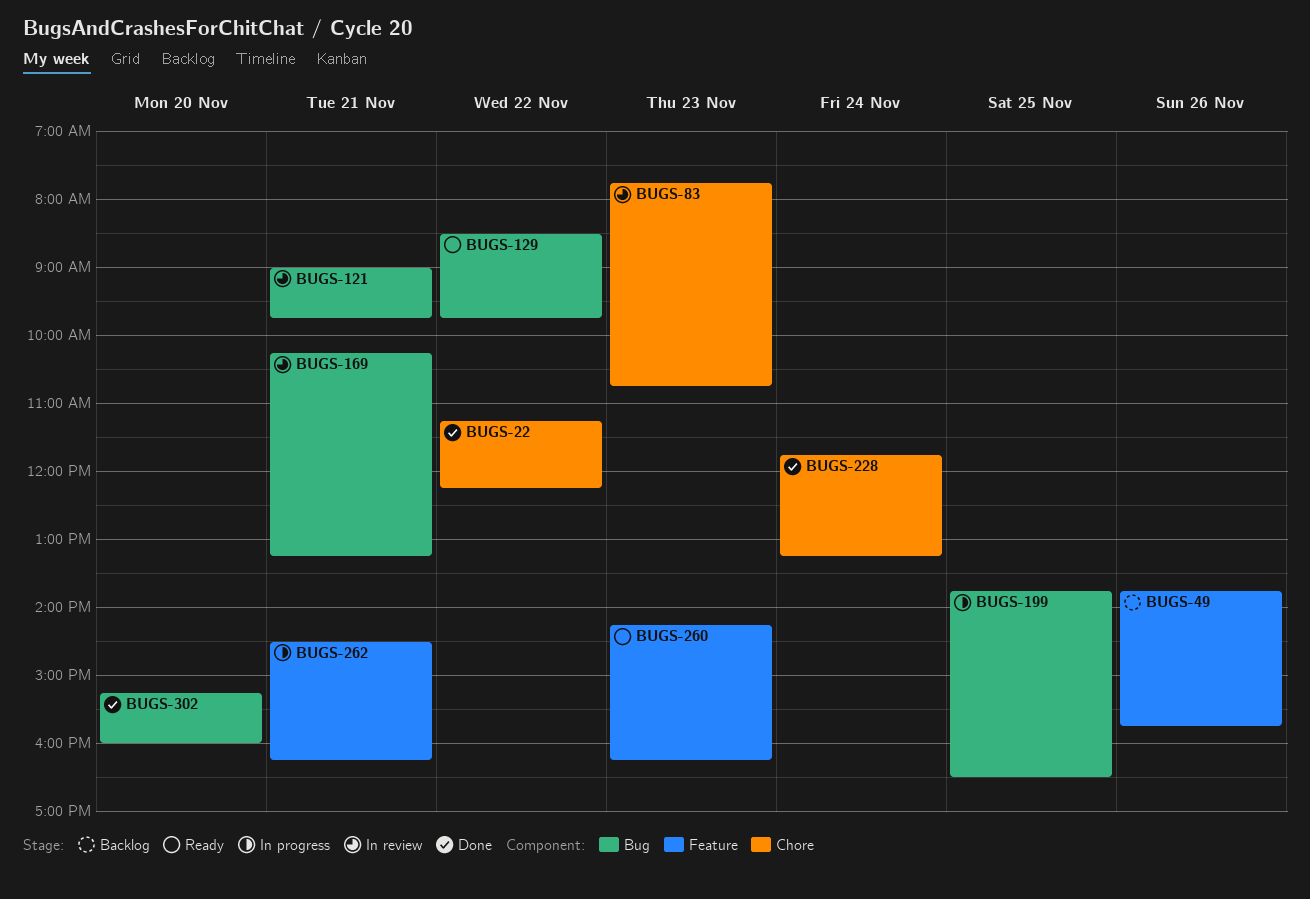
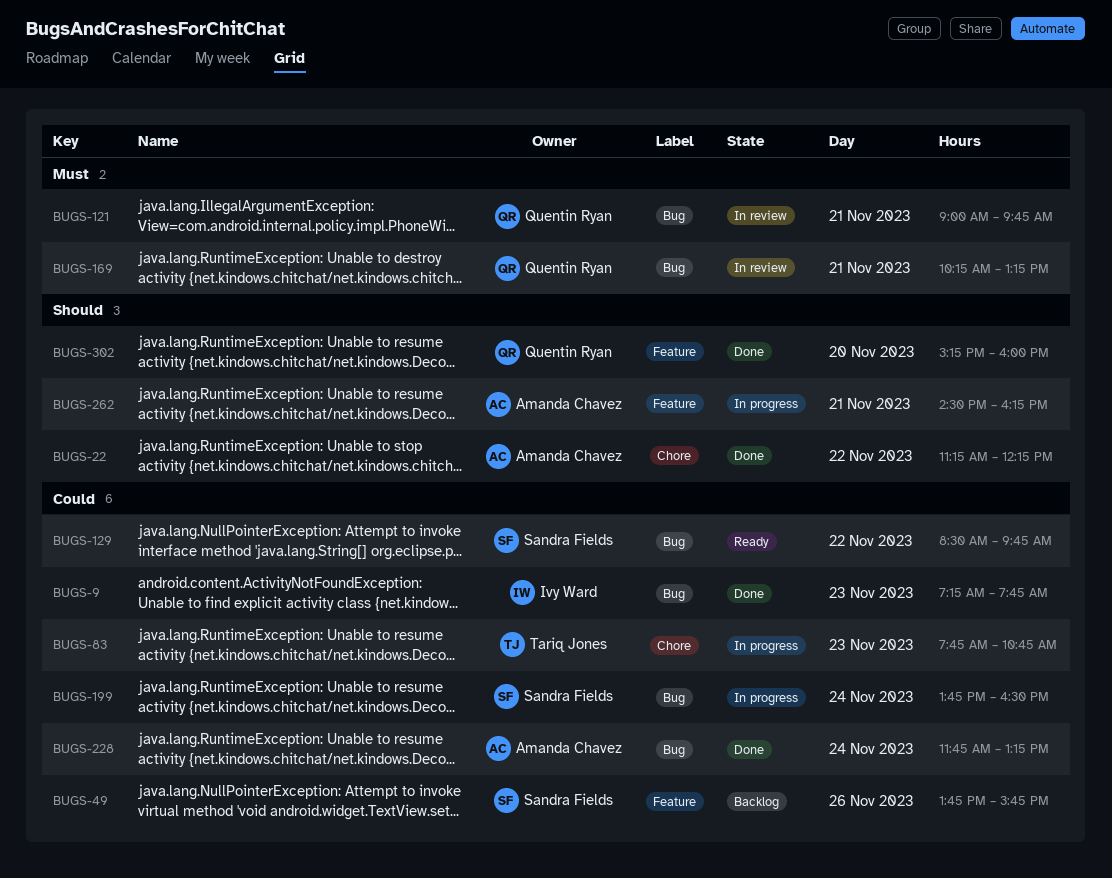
BUGS-9: none -> present
BUGS-83, status: In review -> In progress
BUGS-199, day: Nov 25 -> Nov 24
BUGS-228, label: Chore -> Bug
BUGS-260: present -> none
BUGS-302, label: Bug -> Feature

